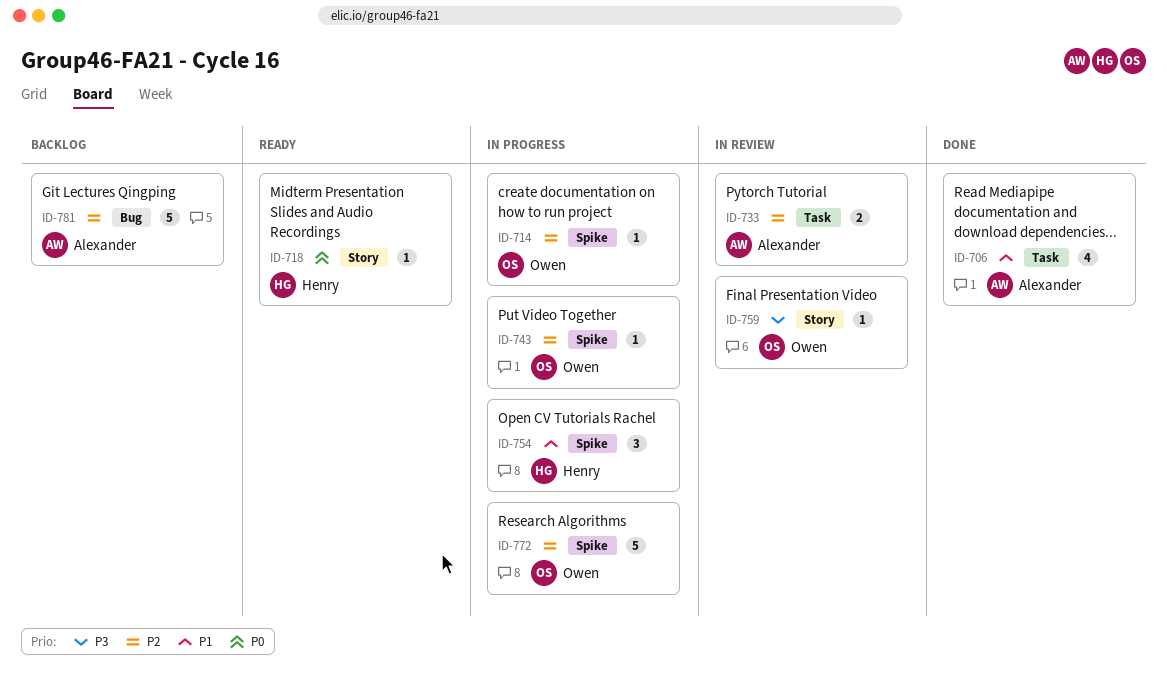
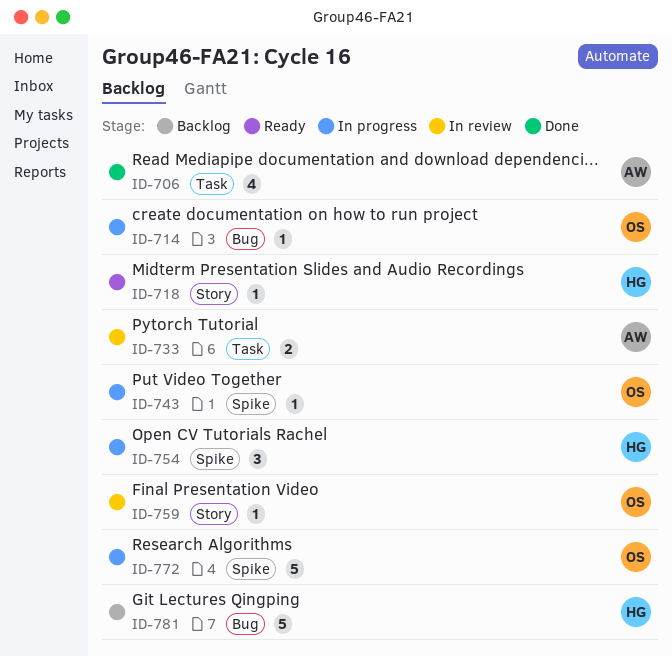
ID-714, label: Spike -> Bug
ID-781, owner: Alexander -> Henry

